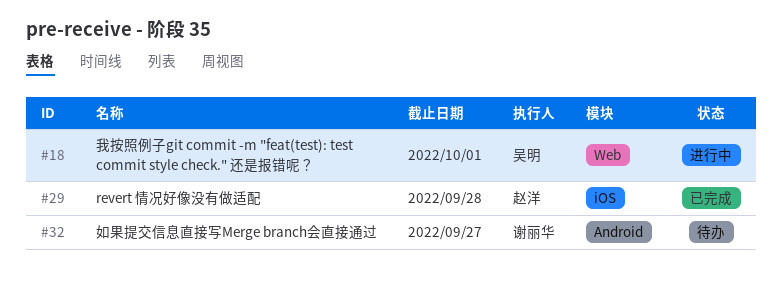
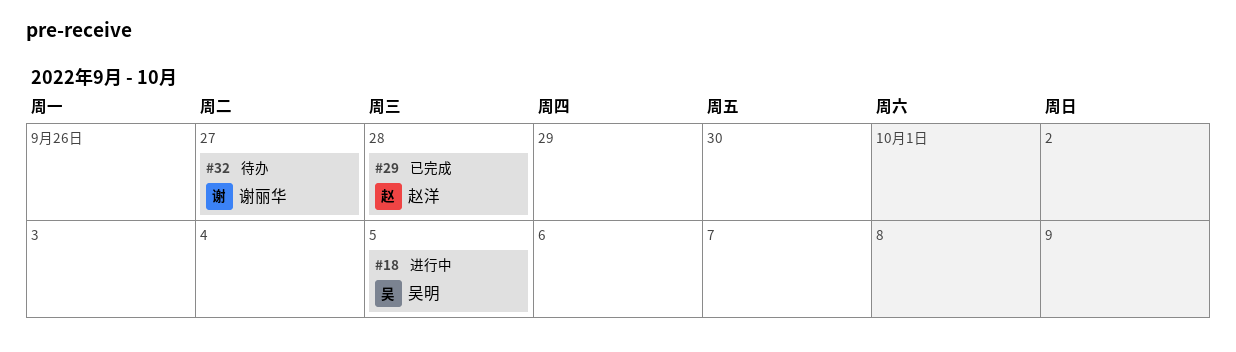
#18, due: Oct 1 -> Oct 5

